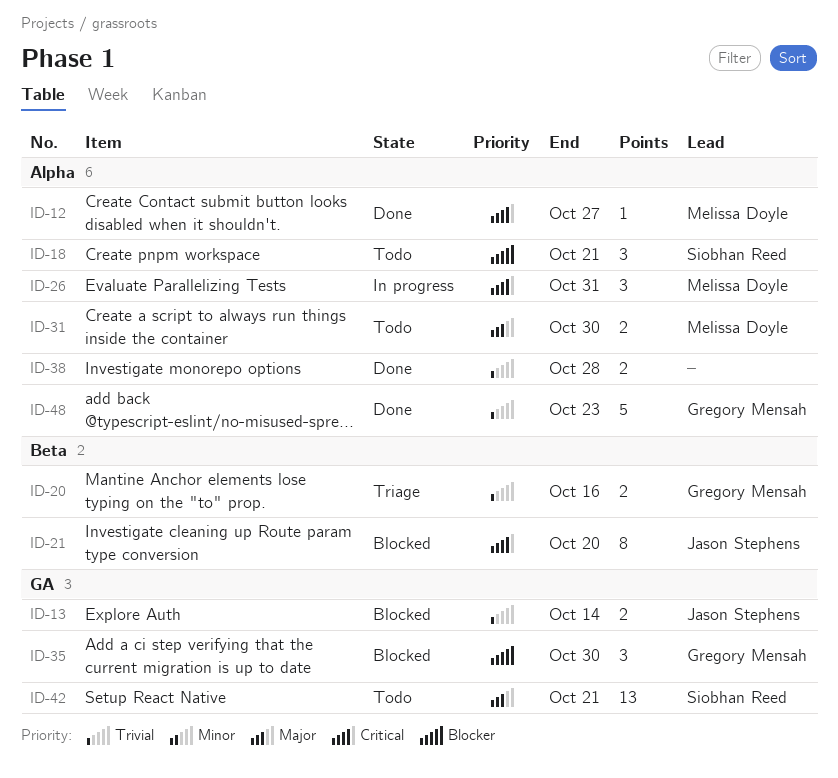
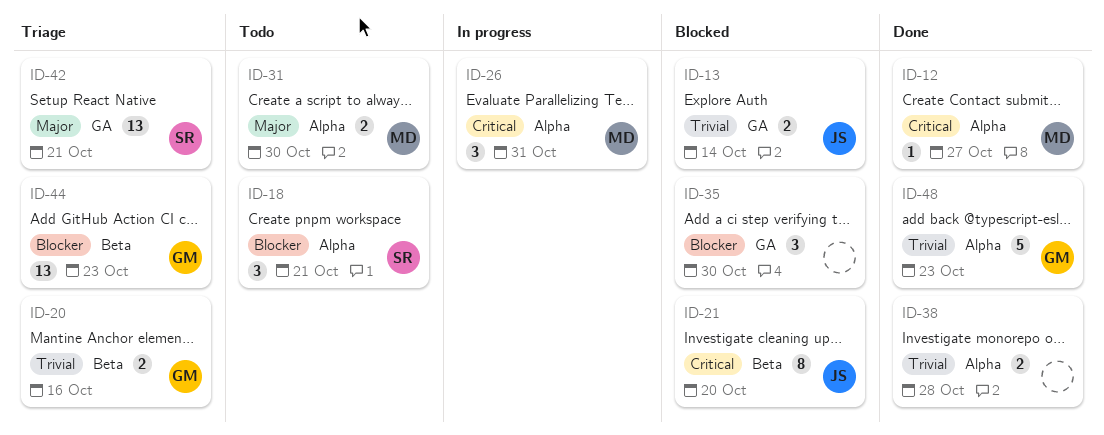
ID-35, owner: Gregory Mensah -> none
ID-42, status: Todo -> Triage
ID-44: none -> present

